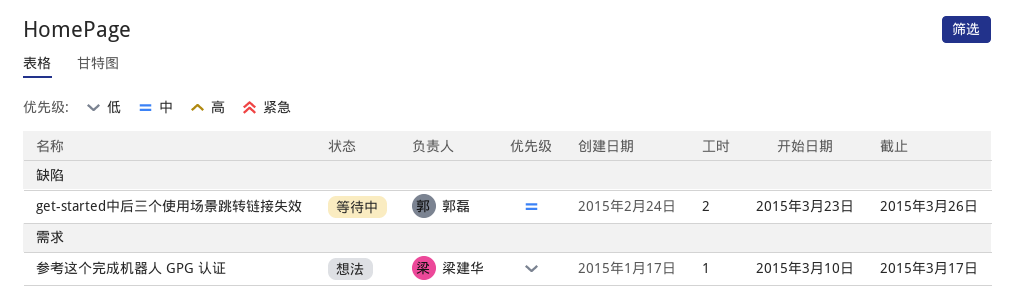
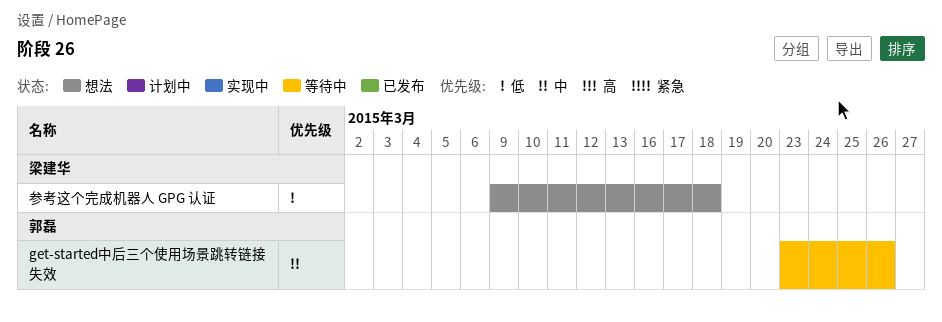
参考这个完成机器人 GPG 认证, start: Mar 10 -> Mar 9
参考这个完成机器人 GPG 认证, due: Mar 17 -> Mar 18

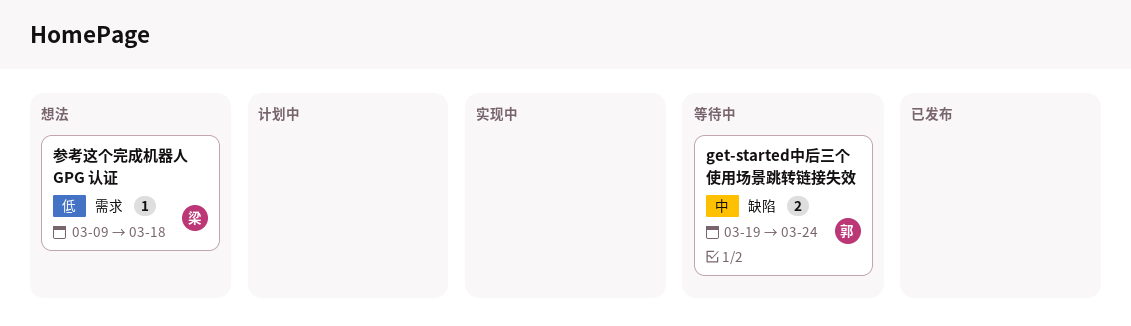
get-started中后三个使用场景跳转链接失效, start: Mar 23 -> Mar 19
get-started中后三个使用场景跳转链接失效, due: Mar 26 -> Mar 24

